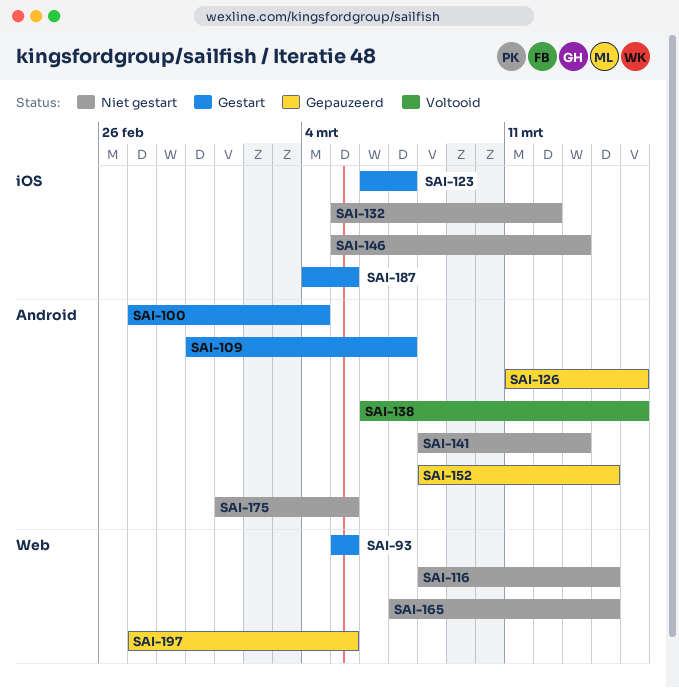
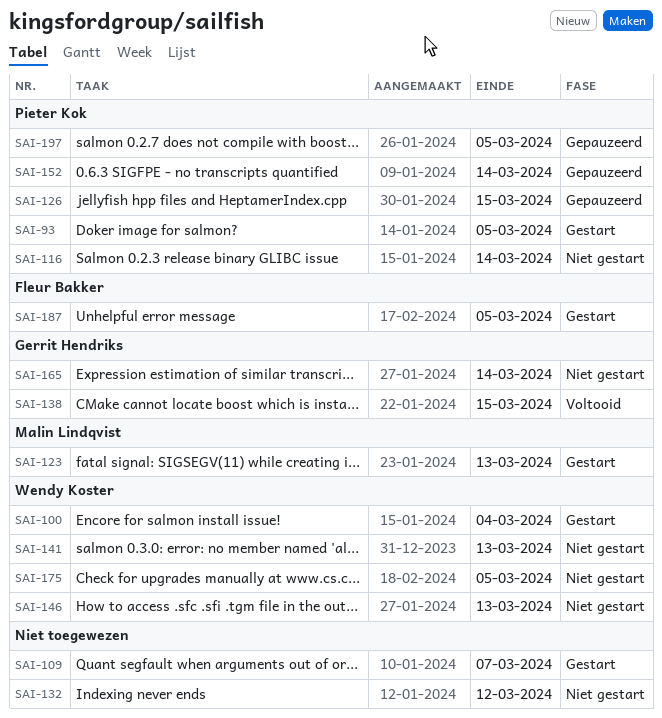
SAI-123, due: Mar 7 -> Mar 13

